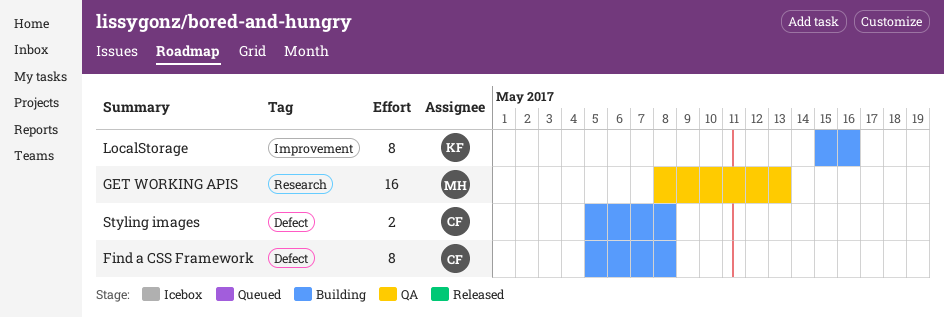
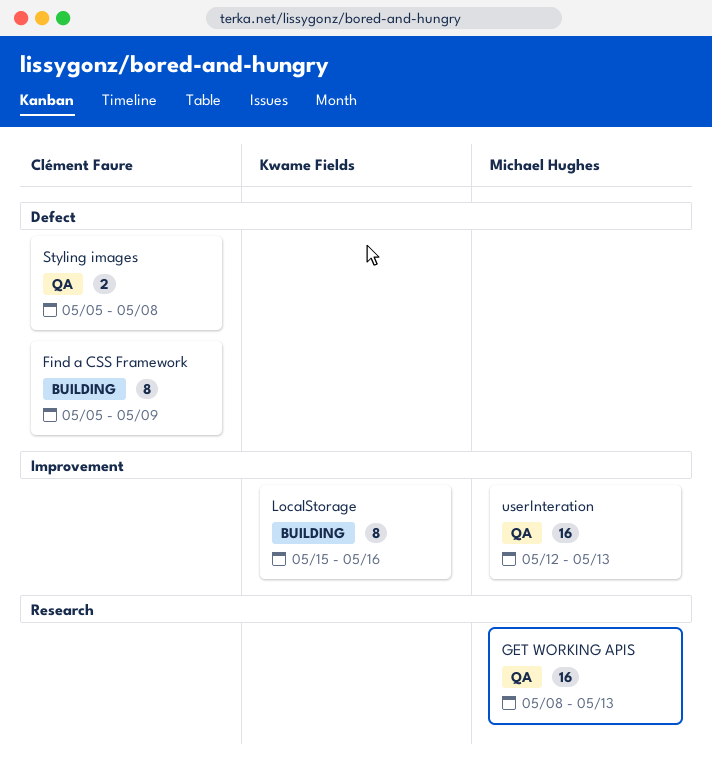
Find a CSS Framework, due: May 8 -> May 9
Styling images, status: Building -> QA
userInteration: none -> present

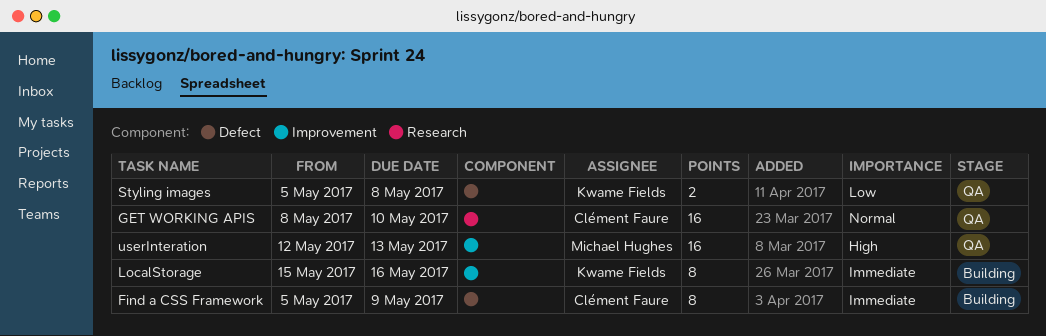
GET WORKING APIS, owner: Michael Hughes -> Clément Faure
GET WORKING APIS, due: May 13 -> May 10
Styling images, owner: Clément Faure -> Kwame Fields

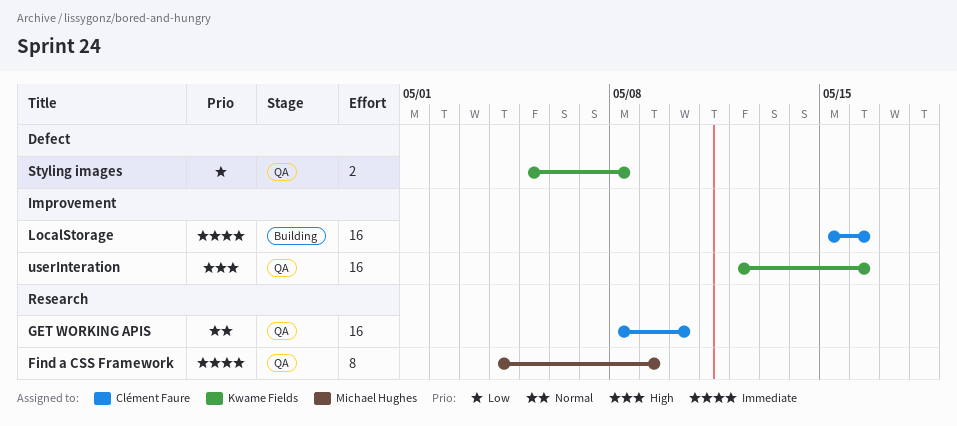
Find a CSS Framework, status: Building -> QA
Find a CSS Framework, owner: Clément Faure -> Michael Hughes
Find a CSS Framework, label: Defect -> Research
Find a CSS Framework, start: May 5 -> May 4
LocalStorage, owner: Kwame Fields -> Clément Faure
LocalStorage, estimate: 8 -> 16
userInteration, owner: Michael Hughes -> Kwame Fields
userInteration, due: May 13 -> May 16

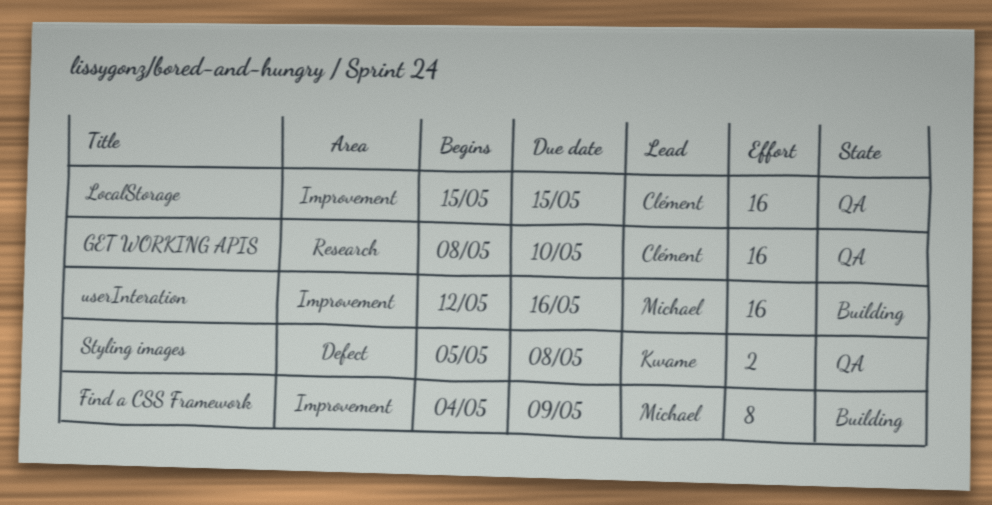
Find a CSS Framework, status: QA -> Building
Find a CSS Framework, label: Research -> Improvement
LocalStorage, status: Building -> QA
LocalStorage, due: May 16 -> May 15
userInteration, status: QA -> Building
userInteration, owner: Kwame Fields -> Michael Hughes

